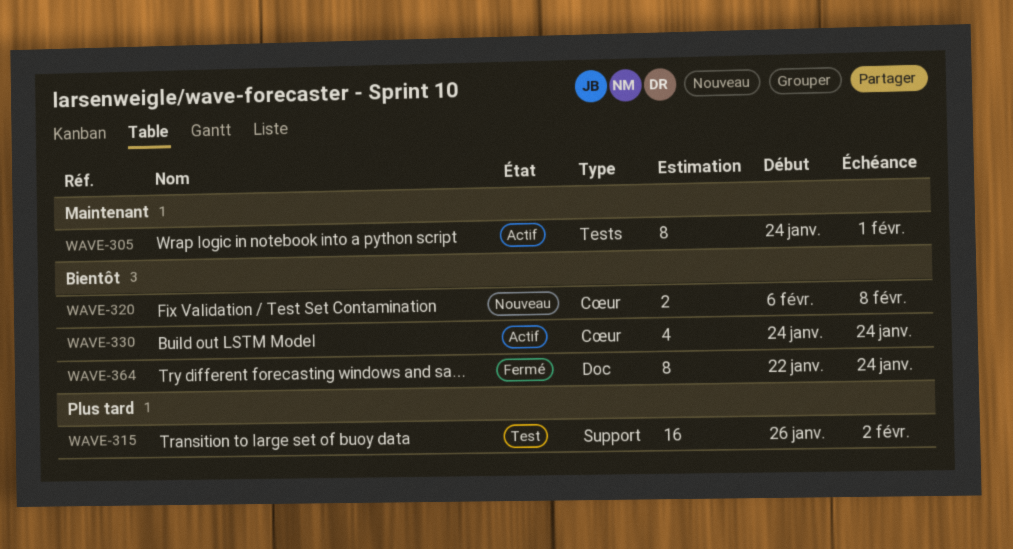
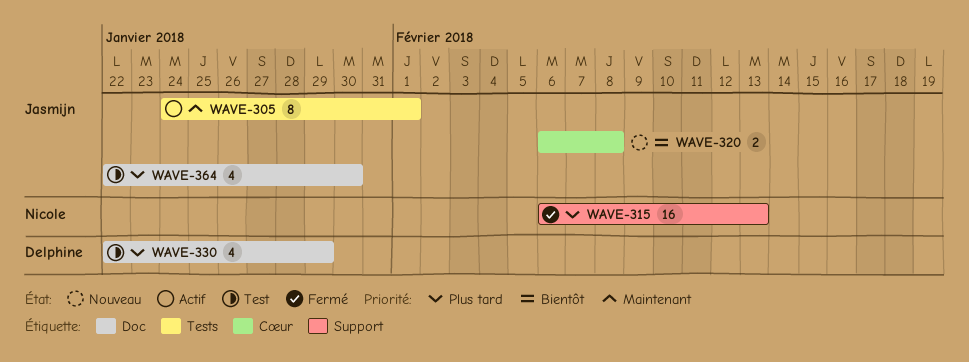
WAVE-315, status: Test -> Fermé
WAVE-315, start: Jan 26 -> Feb 6
WAVE-315, due: Feb 2 -> Feb 13
WAVE-330, status: Actif -> Test
WAVE-330, priority: Bientôt -> Plus tard
WAVE-330, label: Cœur -> Doc
WAVE-330, start: Jan 24 -> Jan 22
WAVE-330, due: Jan 24 -> Jan 29
WAVE-364, status: Fermé -> Test
WAVE-364, priority: Bientôt -> Plus tard
WAVE-364, estimate: 8 -> 4
WAVE-364, due: Jan 24 -> Jan 30

